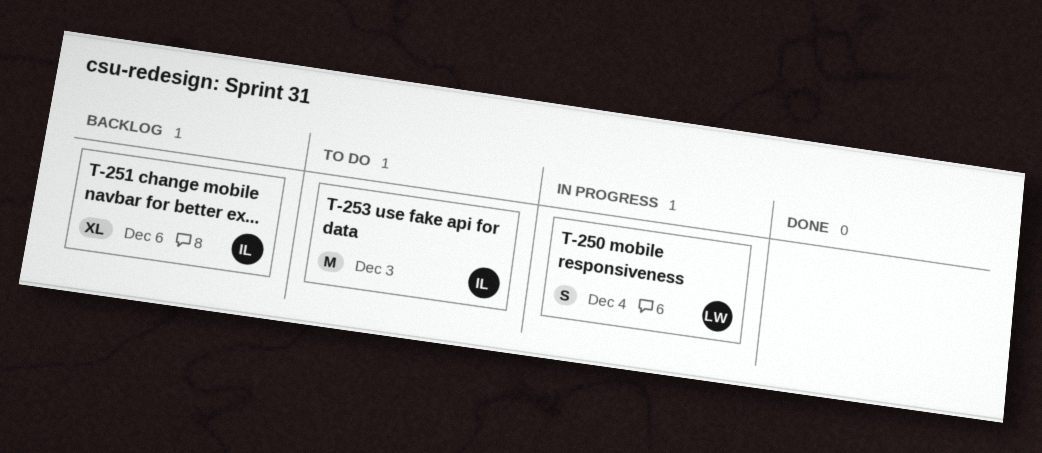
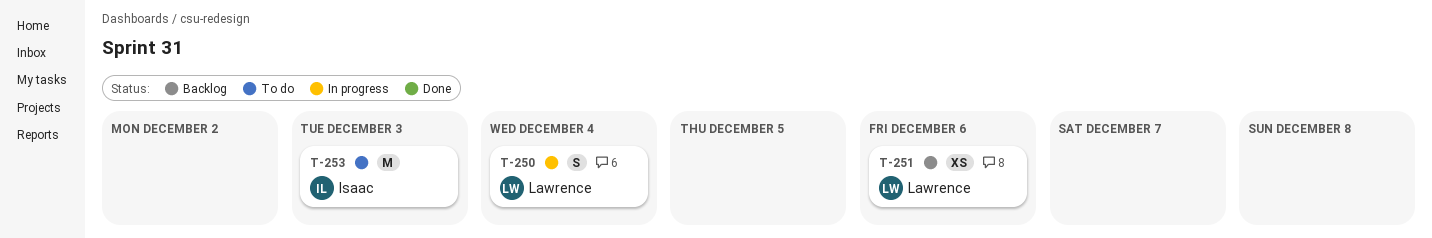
T-251, owner: Isaac -> Lawrence
T-251, estimate: XL -> XS

